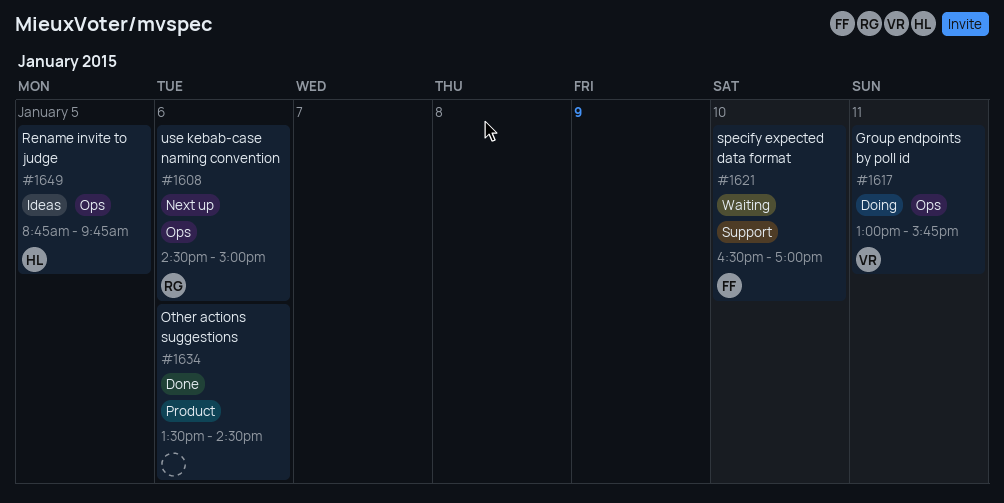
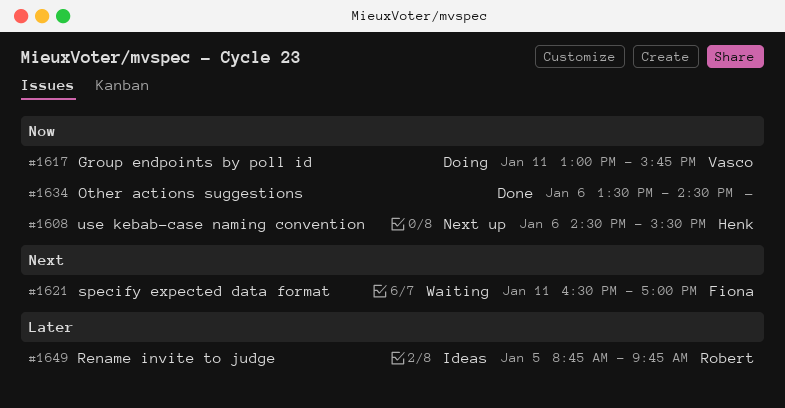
#1608, owner: Robert -> Henk
#1608, ends: 15:00 -> 15:30
#1621, day: Jan 10 -> Jan 11
#1649, owner: Henk -> Robert

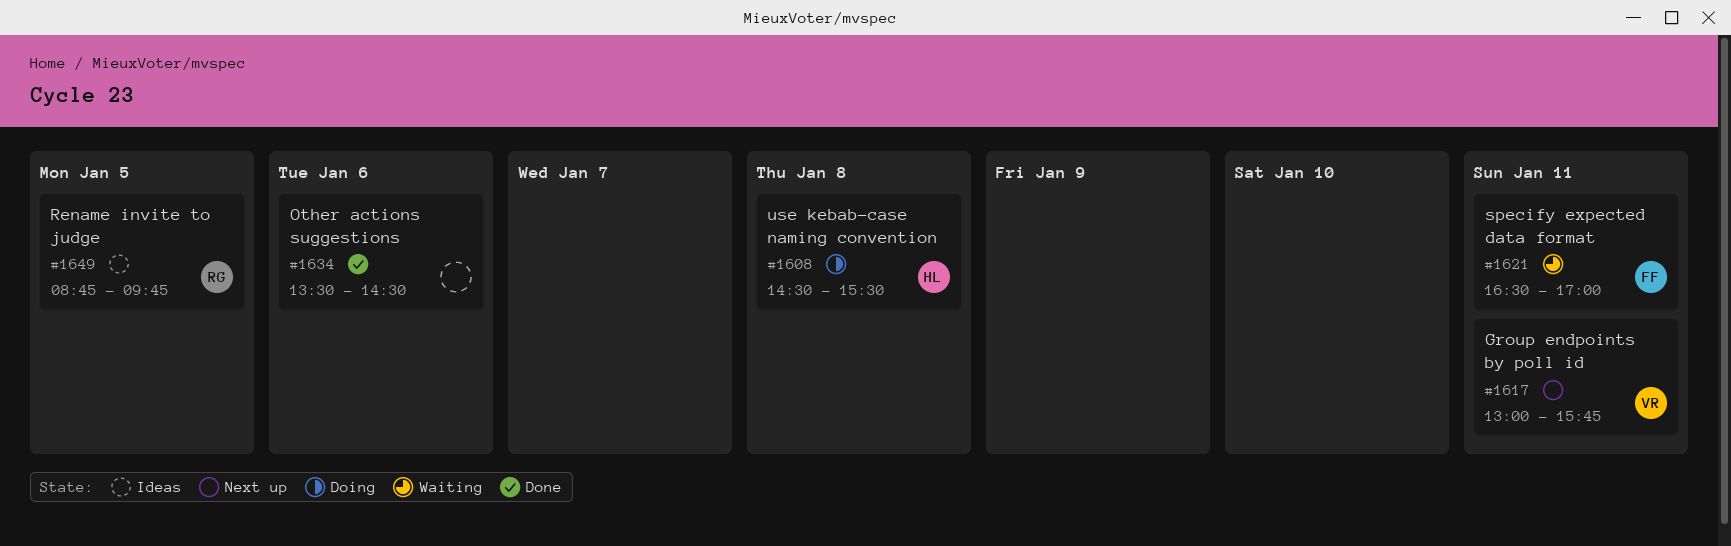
#1608, status: Next up -> Doing
#1608, day: Jan 6 -> Jan 8
#1617, status: Doing -> Next up

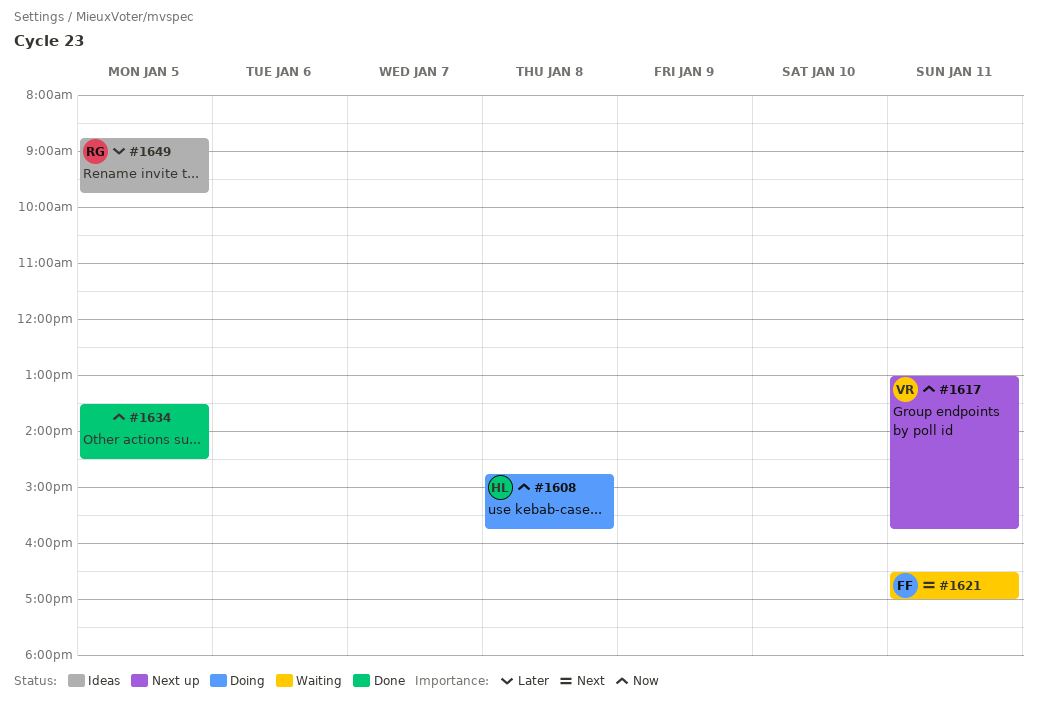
#1608, begins: 14:30 -> 14:45
#1608, ends: 15:30 -> 15:45
#1634, day: Jan 6 -> Jan 5

